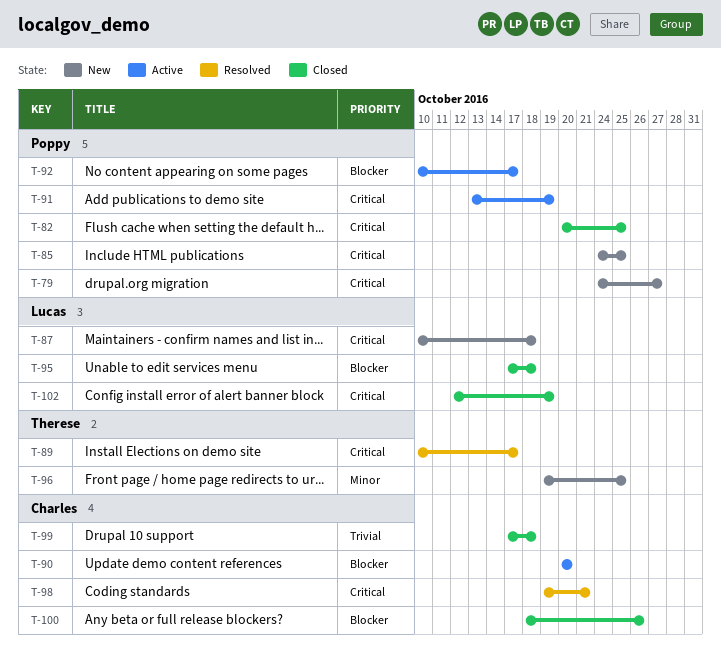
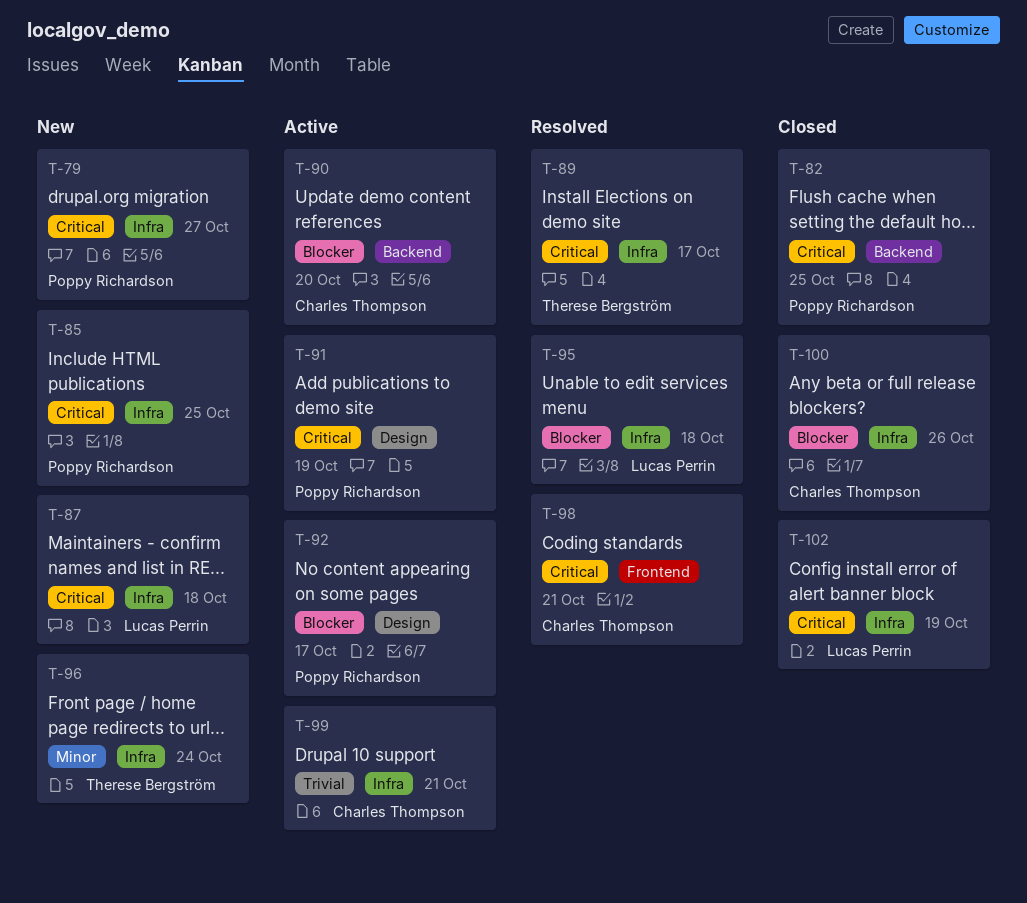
T-95, status: Closed -> Resolved
T-96, due: Oct 25 -> Oct 24
T-99, status: Closed -> Active
T-99, due: Oct 18 -> Oct 21

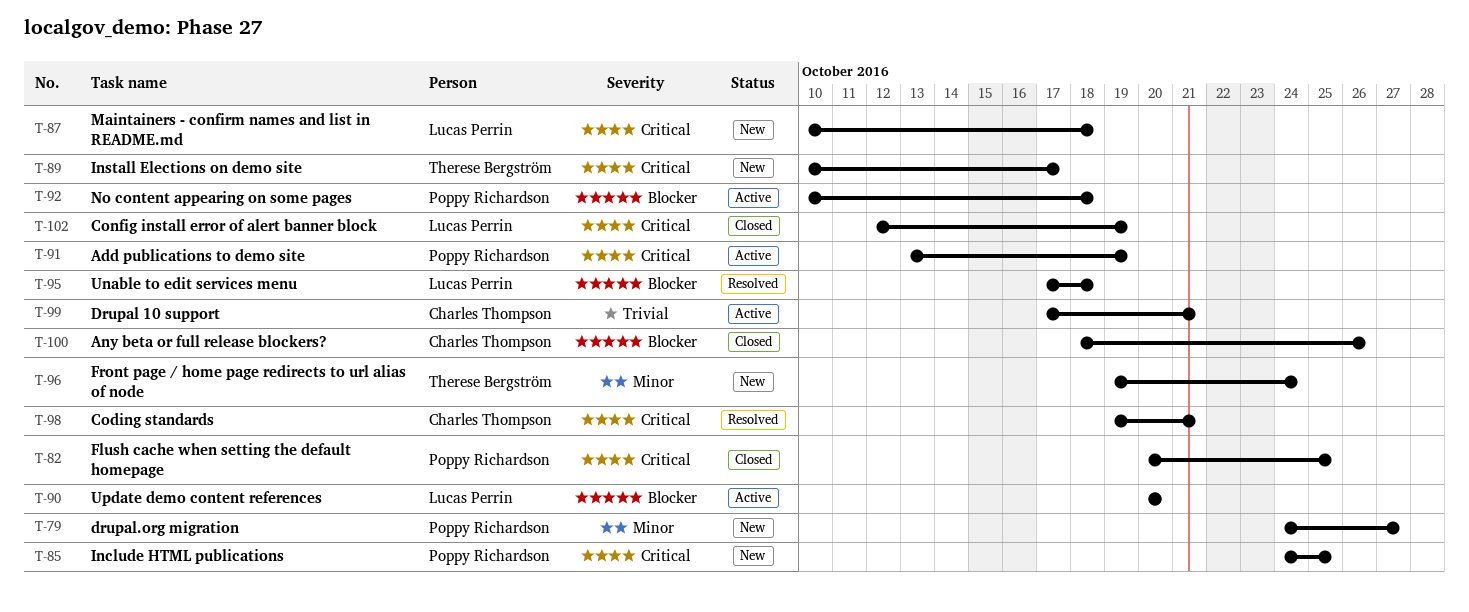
T-79, priority: Critical -> Minor
T-89, status: Resolved -> New
T-90, owner: Charles Thompson -> Lucas Perrin
T-92, due: Oct 17 -> Oct 18

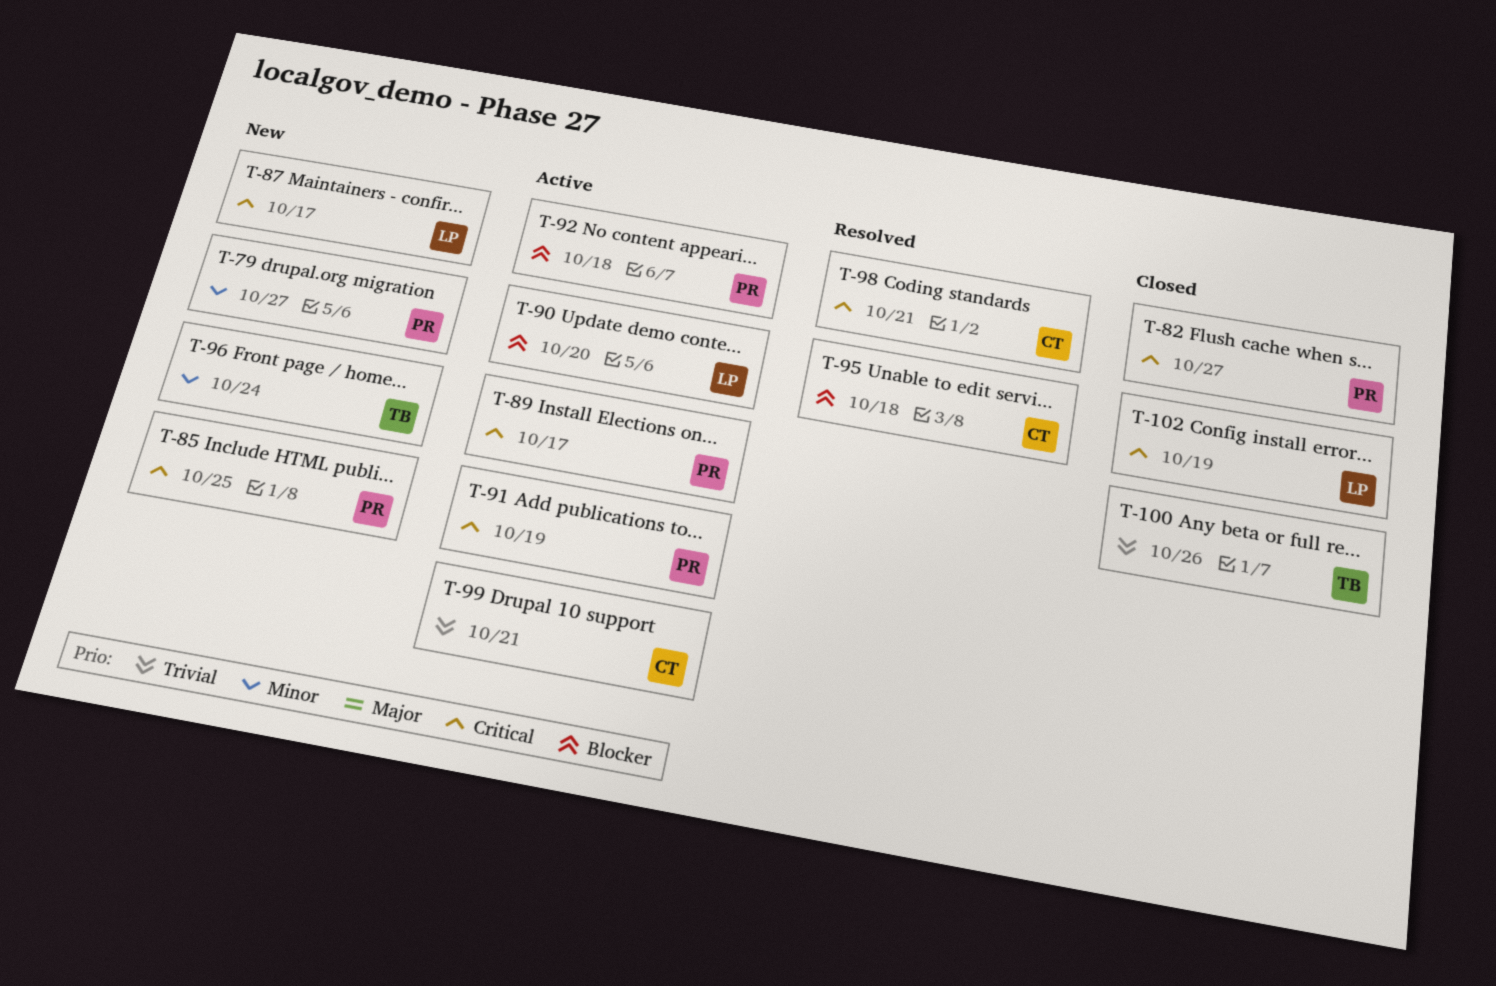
T-82, due: Oct 25 -> Oct 27
T-87, due: Oct 18 -> Oct 17
T-89, status: New -> Active
T-89, owner: Therese Bergström -> Poppy Richardson
T-95, owner: Lucas Perrin -> Charles Thompson
T-100, owner: Charles Thompson -> Therese Bergström
T-100, priority: Blocker -> Trivial

